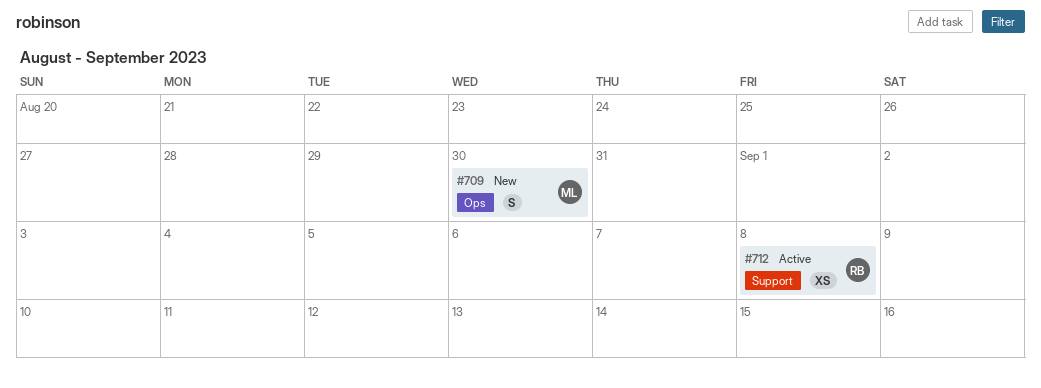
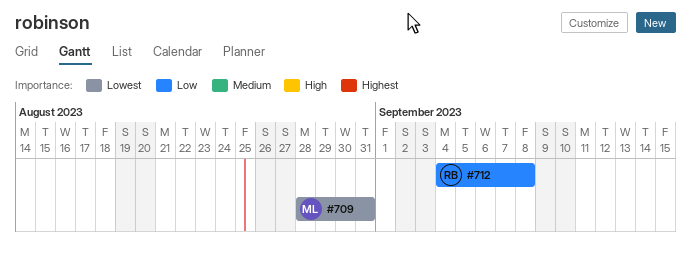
#709, due: Aug 30 -> Aug 31

